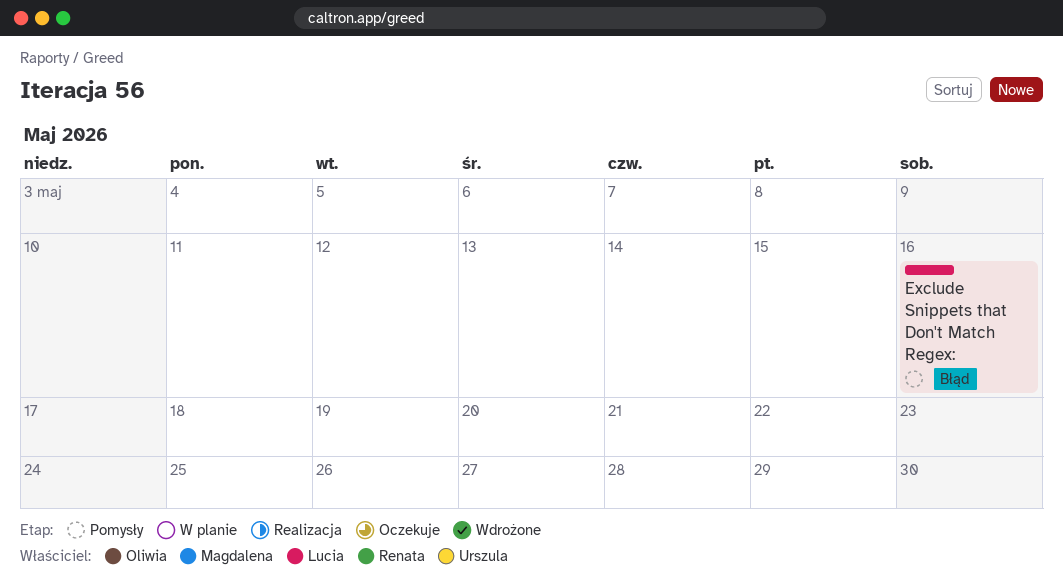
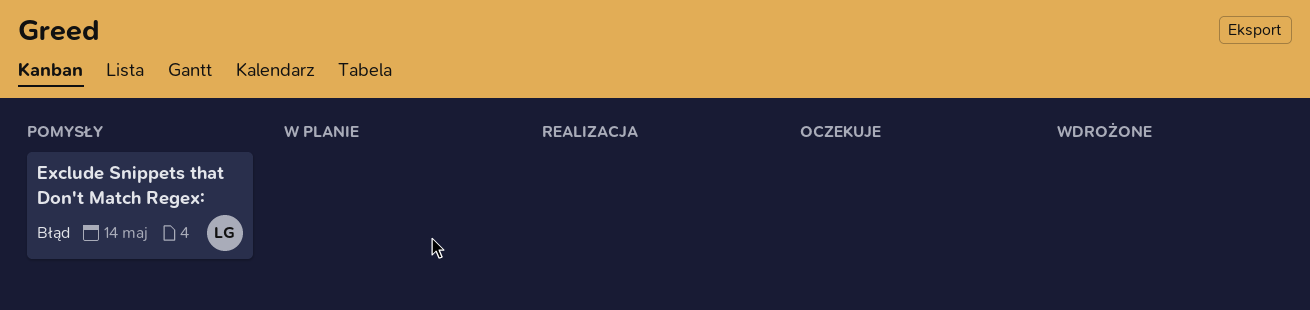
Exclude Snippets that Don't Match Regex:, due: May 16 -> May 14

